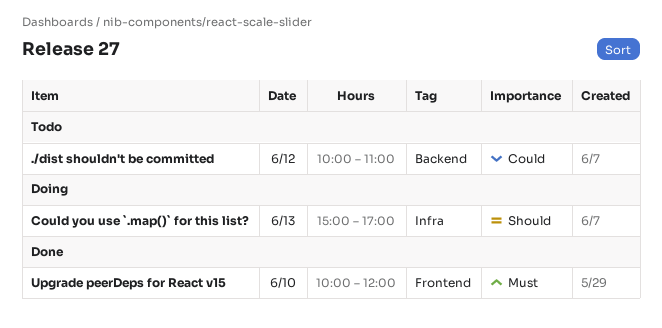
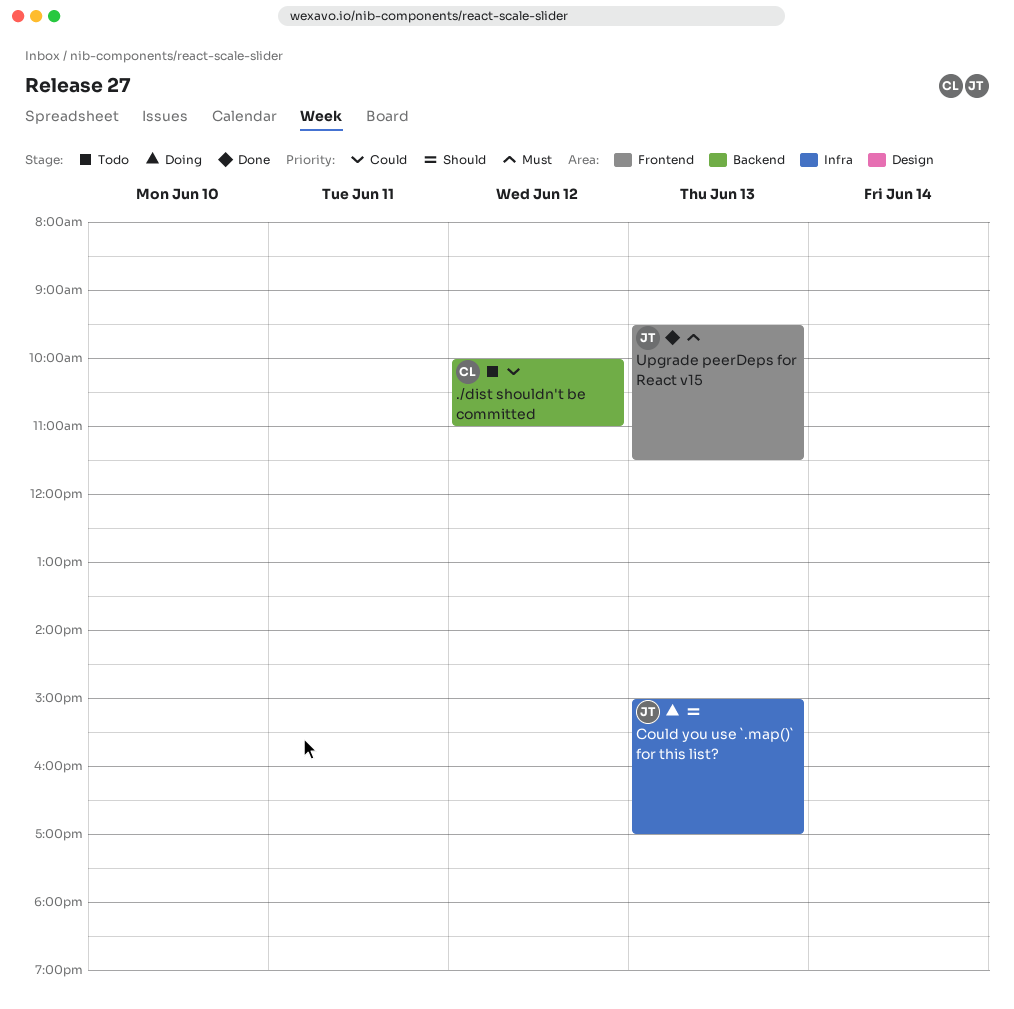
Upgrade peerDeps for React v15, day: Jun 10 -> Jun 13
Upgrade peerDeps for React v15, begins: 10:00 -> 09:30
Upgrade peerDeps for React v15, ends: 12:00 -> 11:30

